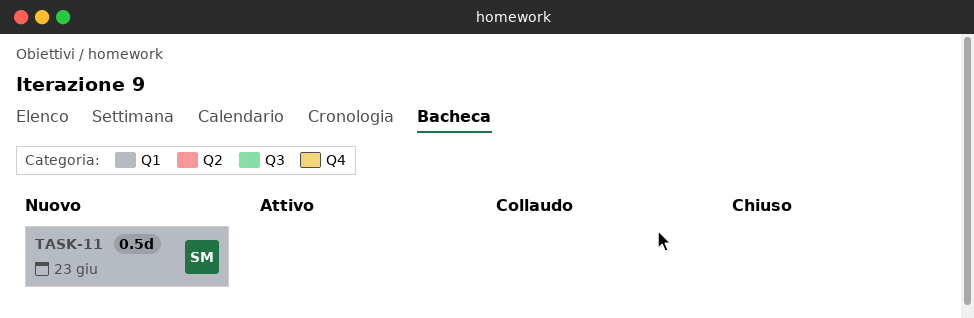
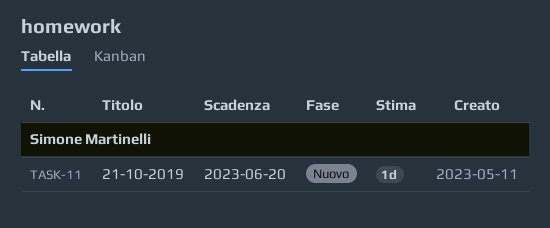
TASK-11, estimate: 0.5d -> 1d
TASK-11, due: Jun 23 -> Jun 20

